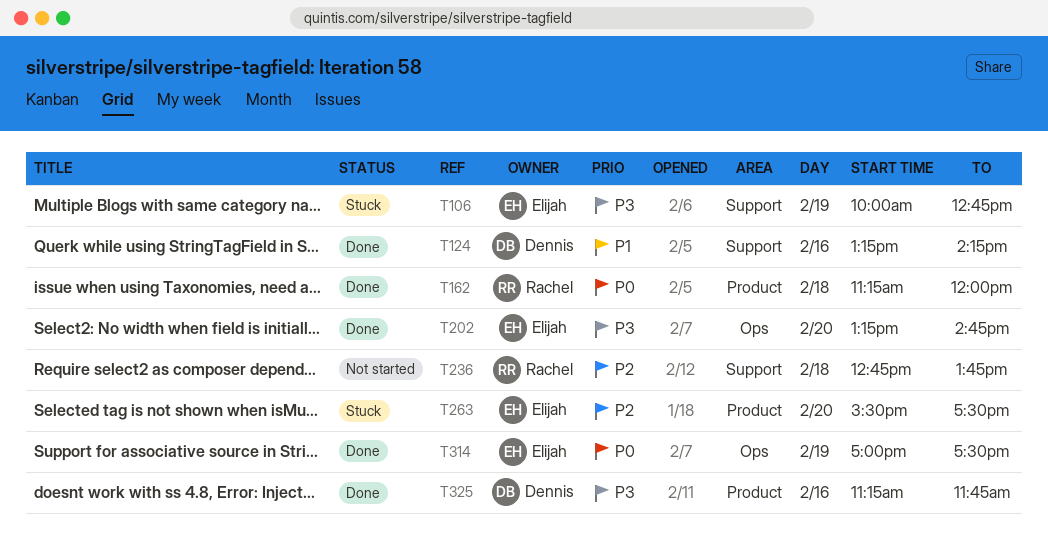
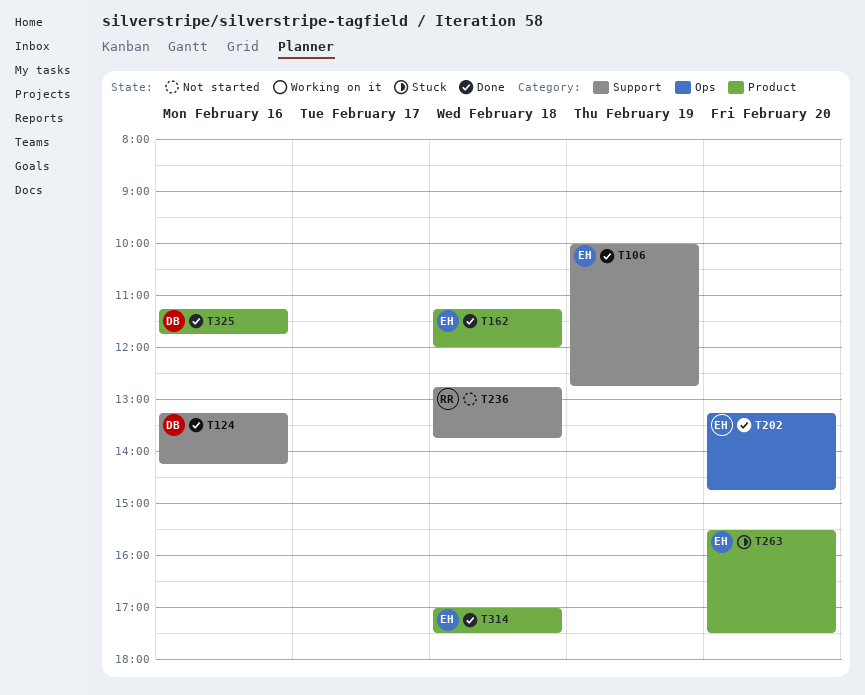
T106, status: Stuck -> Done
T162, owner: Rachel -> Elijah
T314, label: Ops -> Product
T314, day: Feb 19 -> Feb 18

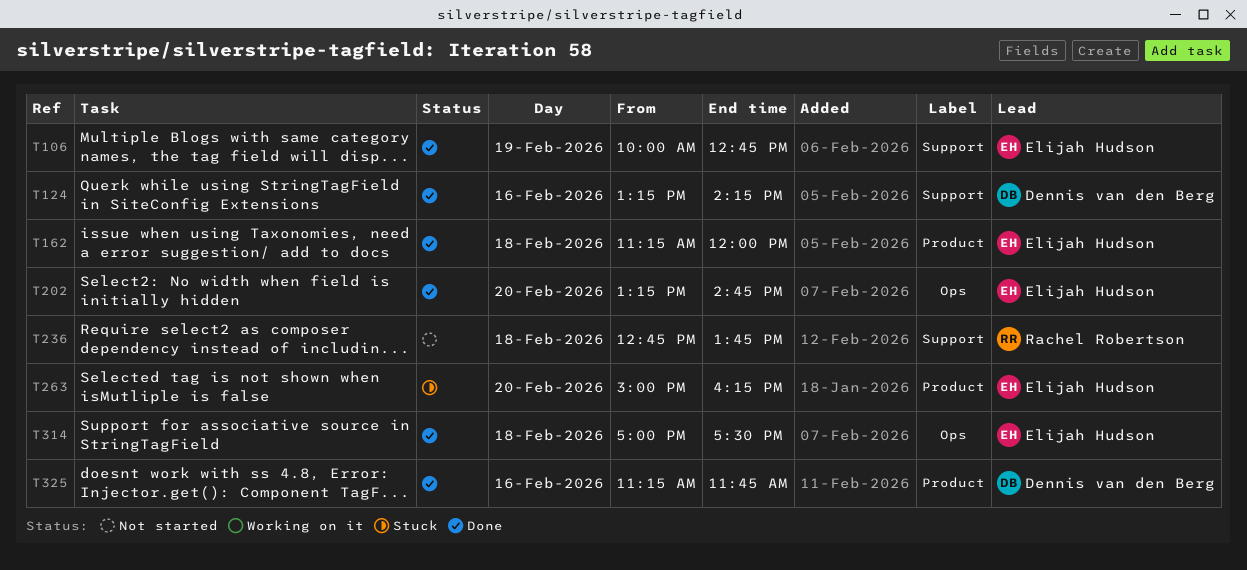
T263, begins: 15:30 -> 15:00
T263, ends: 17:30 -> 16:15
T314, label: Product -> Ops

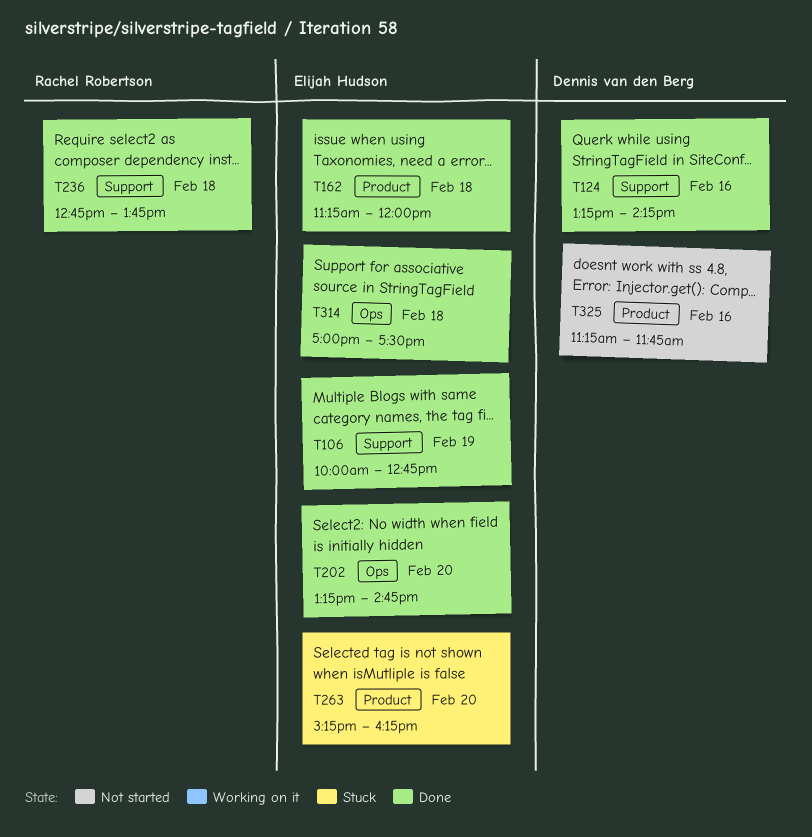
T236, status: Not started -> Done
T263, begins: 15:00 -> 15:15
T325, status: Done -> Not started

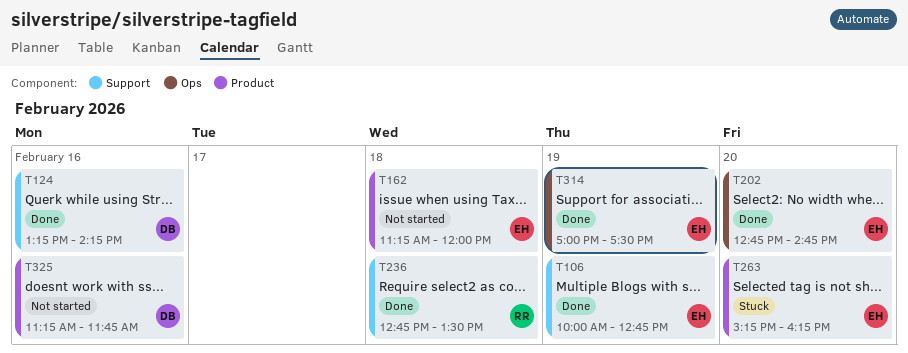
T162, status: Done -> Not started
T202, begins: 13:15 -> 12:45
T236, ends: 13:45 -> 13:30
T314, day: Feb 18 -> Feb 19

